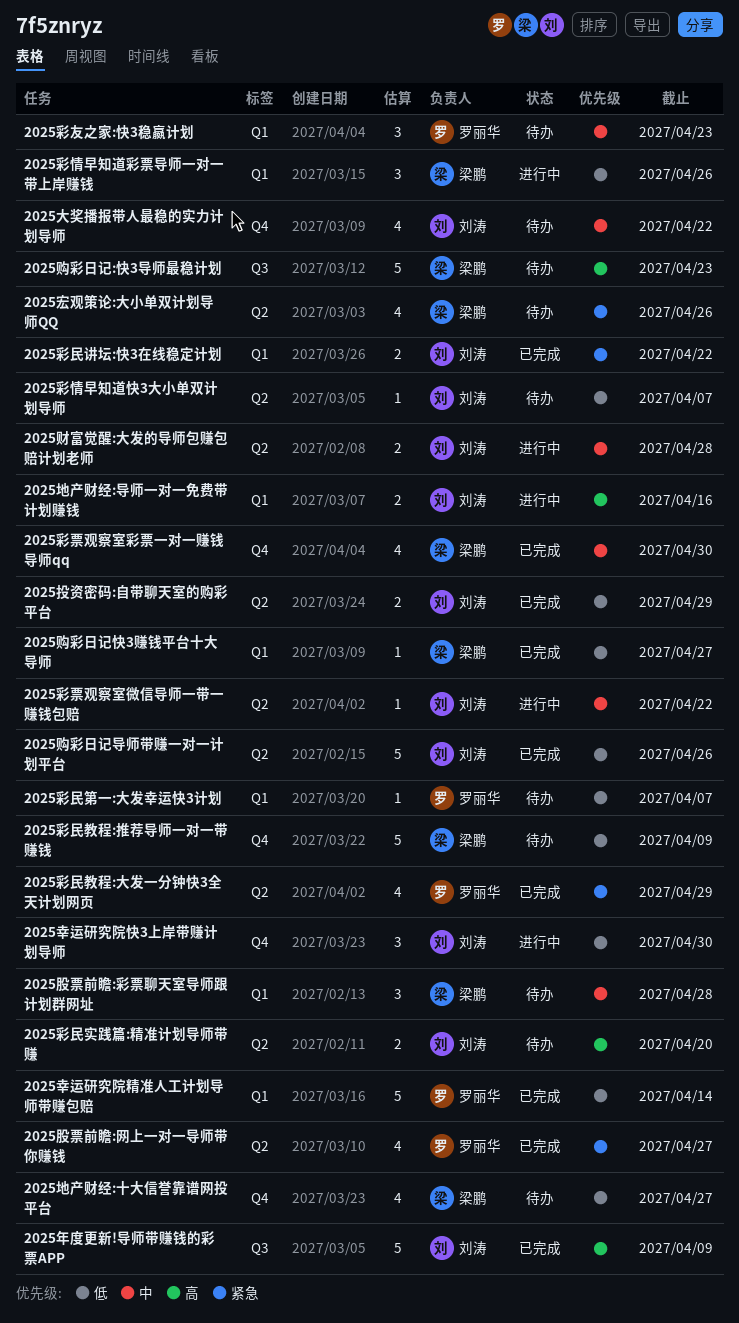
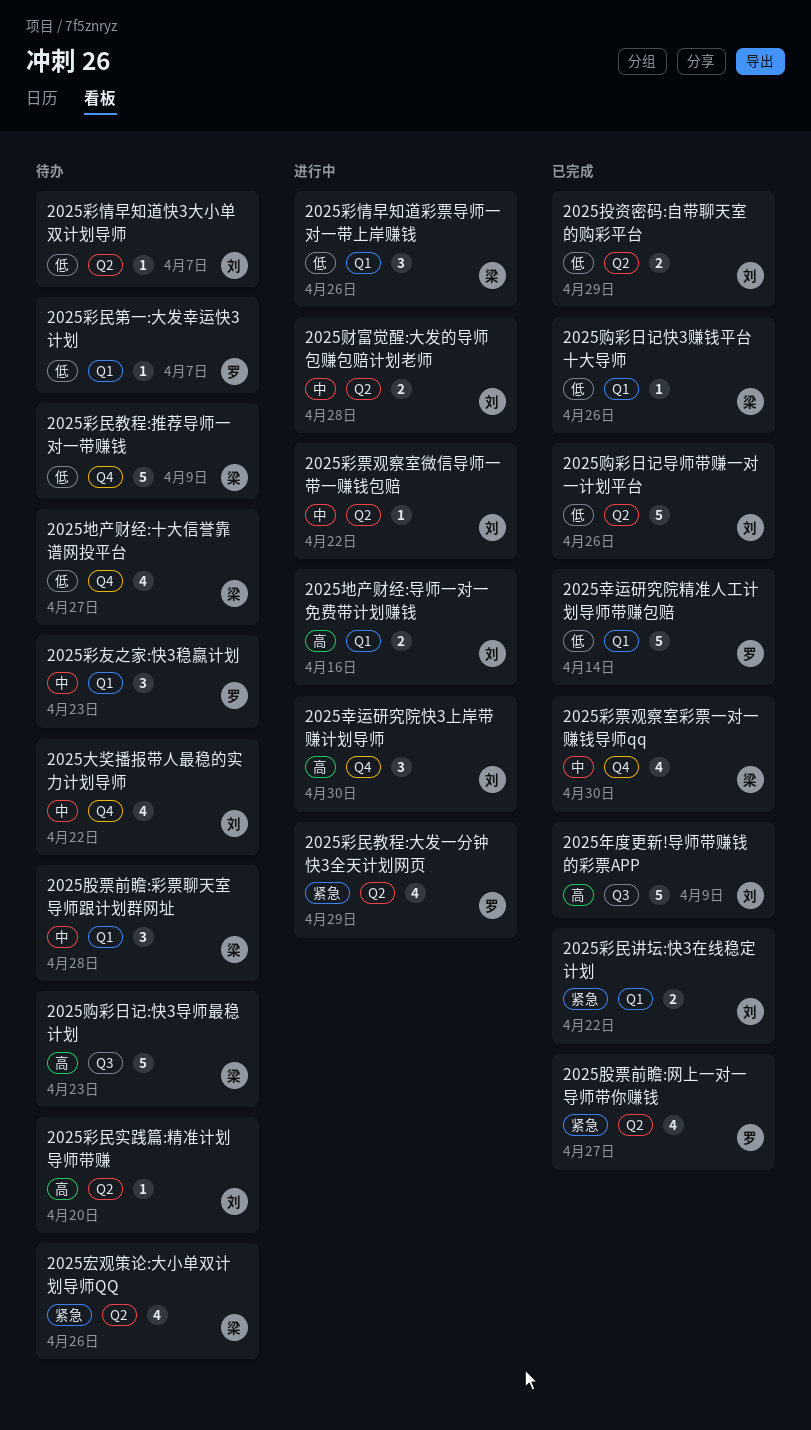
2025幸运研究院快3上岸带赚计划导师, priority: 低 -> 高
2025彩民实践篇:精准计划导师带赚, estimate: 2 -> 1
2025彩民教程:大发一分钟快3全天计划网页, status: 已完成 -> 进行中
2025购彩日记快3赚钱平台十大导师, due: Apr 27 -> Apr 26

